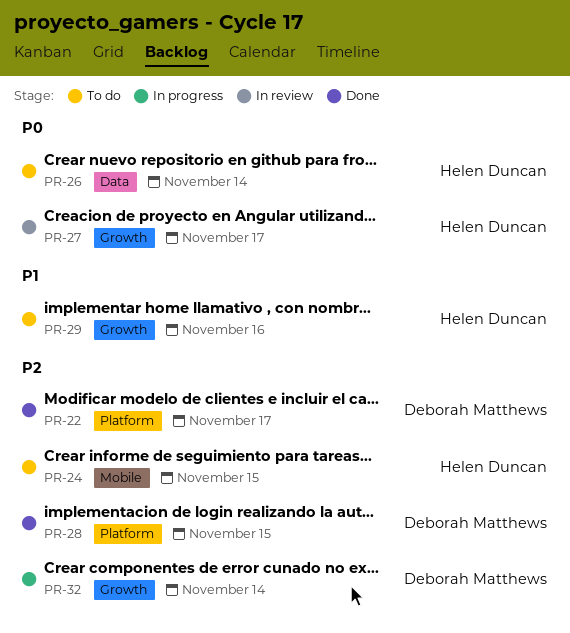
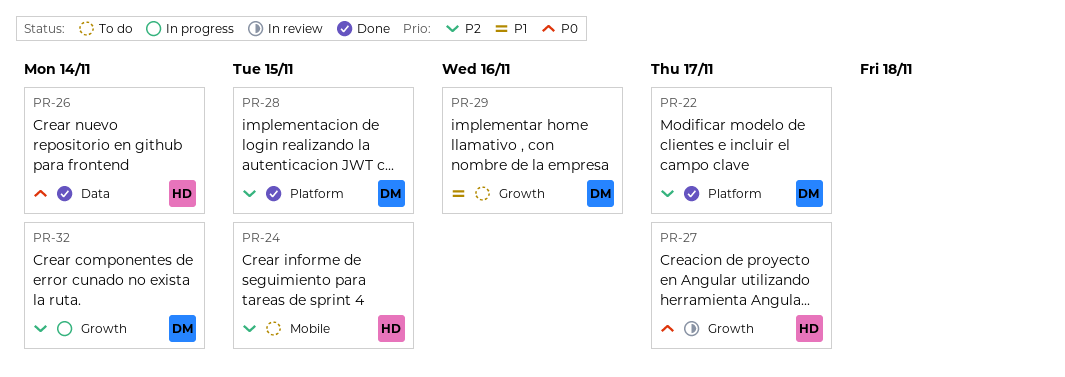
PR-26, status: To do -> Done
PR-29, owner: Helen Duncan -> Deborah Matthews

